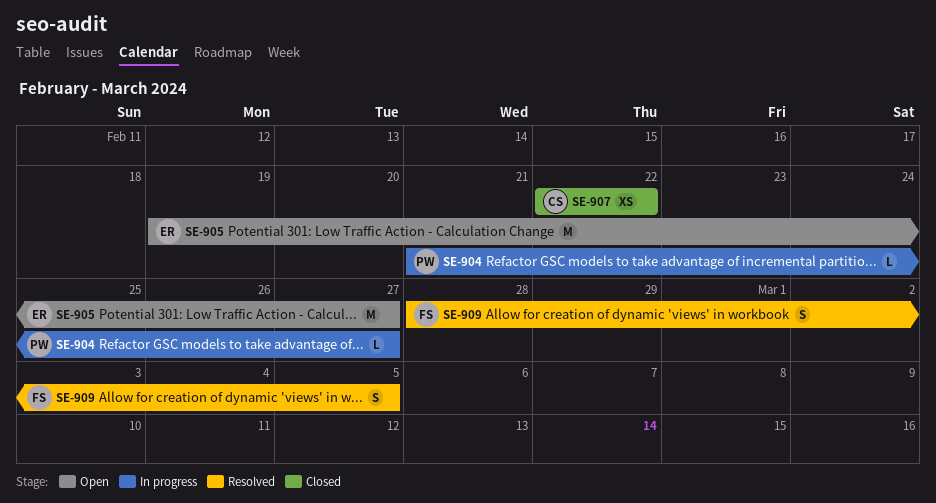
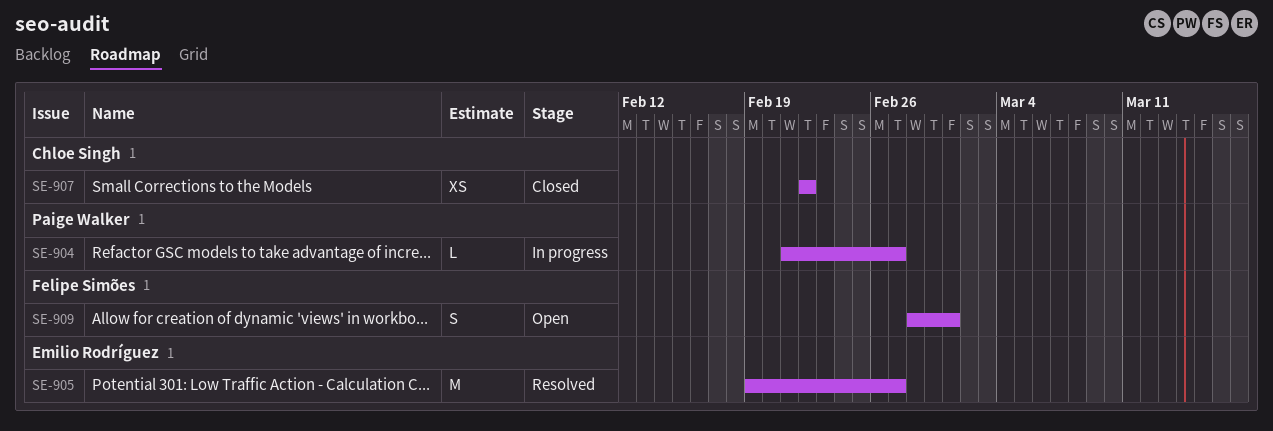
SE-905, status: Open -> Resolved
SE-909, status: Resolved -> Open
SE-909, due: Mar 5 -> Mar 1

